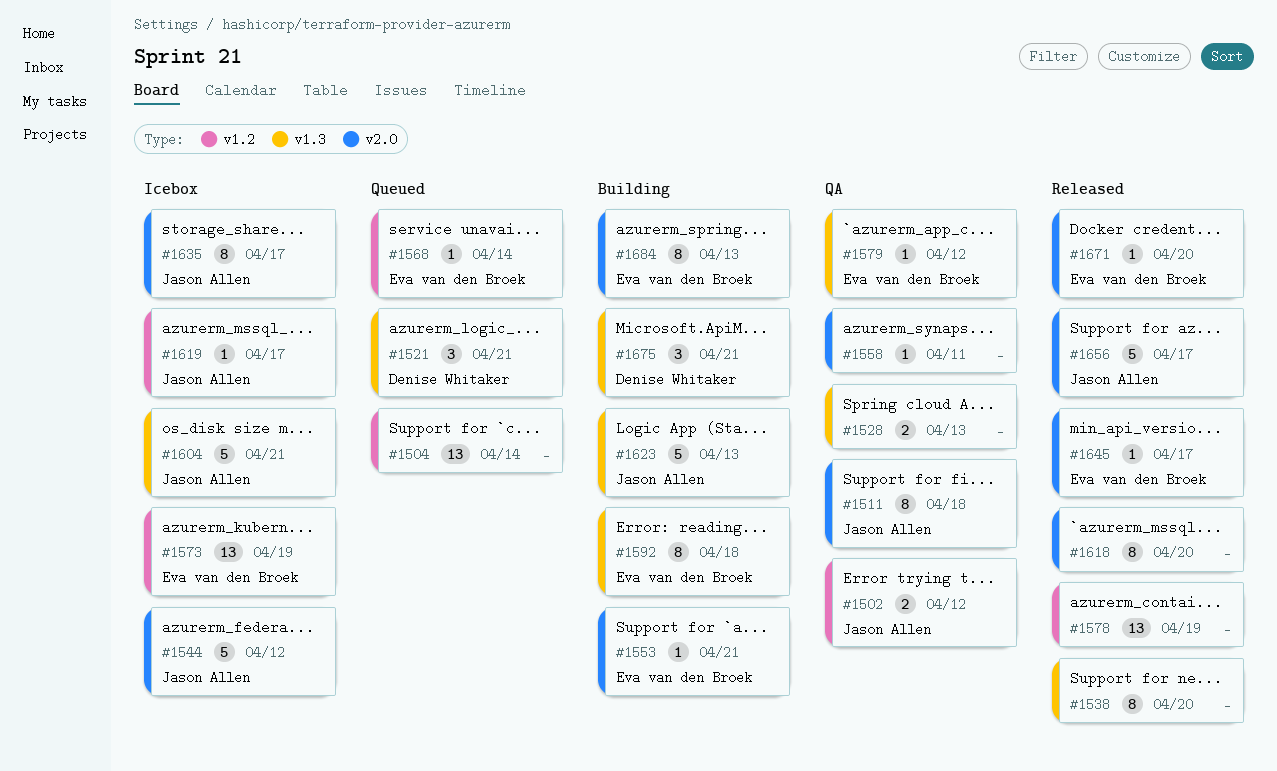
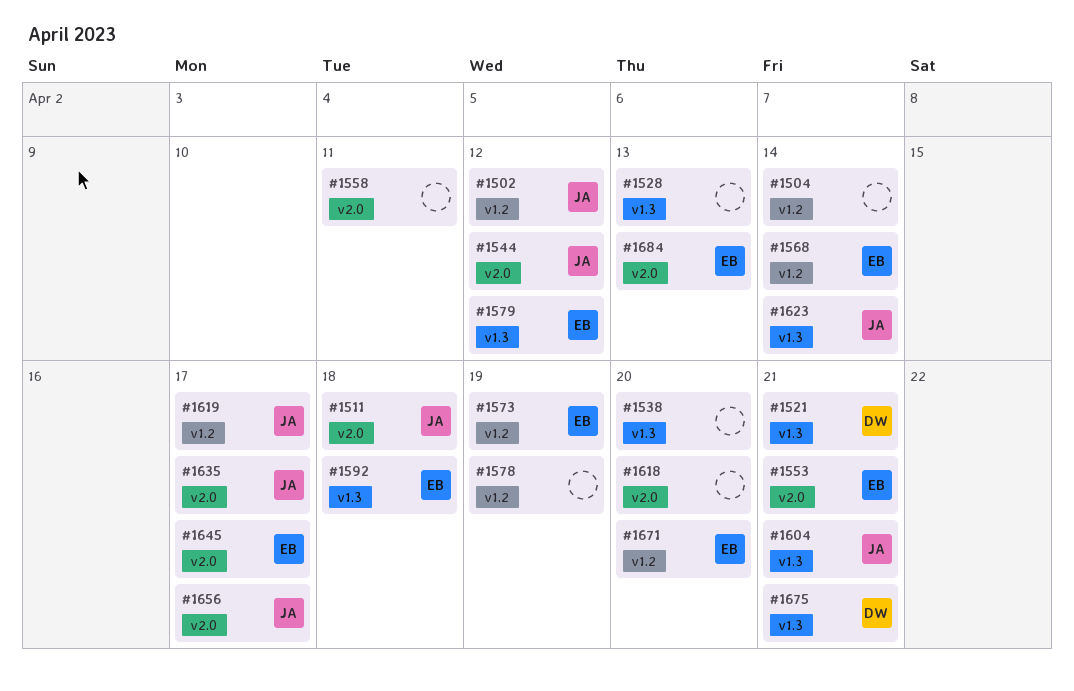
#1623, due: Apr 13 -> Apr 14
#1671, label: v2.0 -> v1.2

